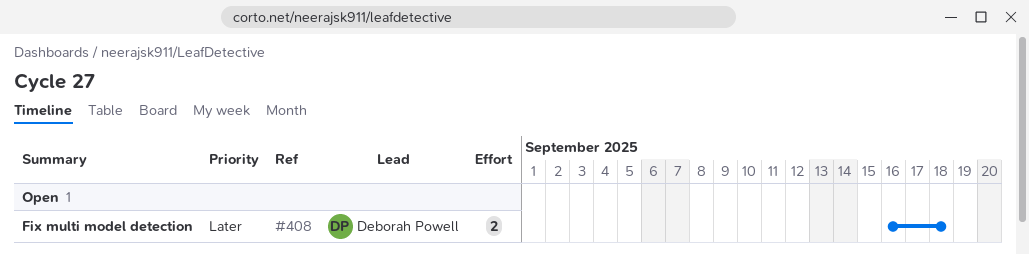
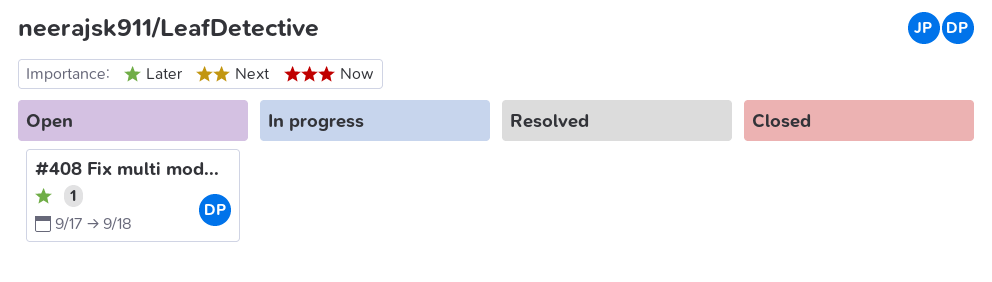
#408, estimate: 2 -> 1
#408, start: Sep 16 -> Sep 17

